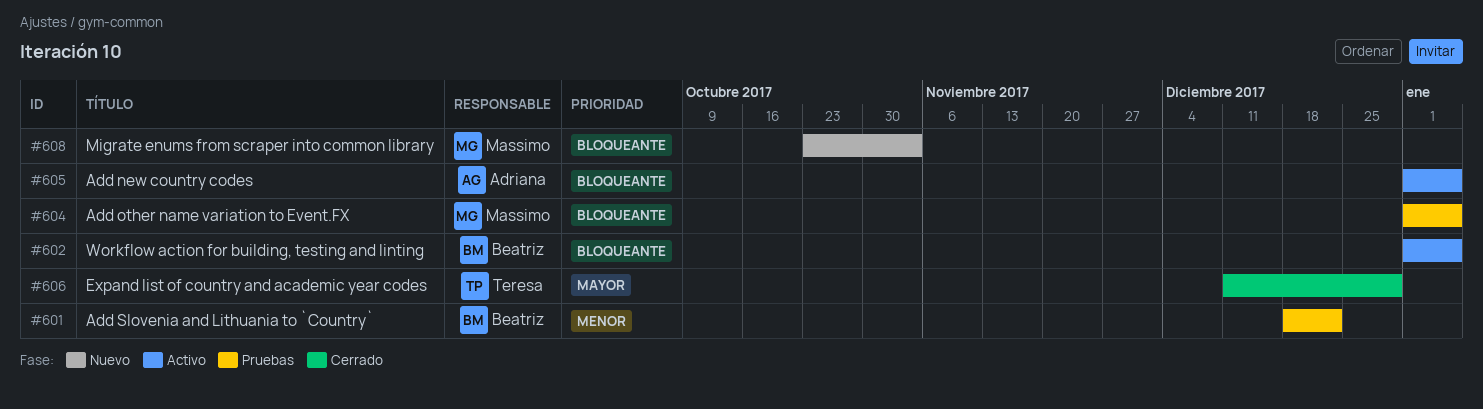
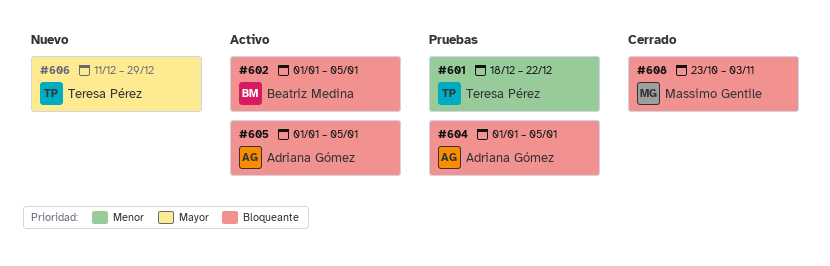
#601, owner: Beatriz Medina -> Teresa Pérez
#604, owner: Massimo Gentile -> Adriana Gómez
#606, status: Cerrado -> Nuevo
#608, status: Nuevo -> Cerrado

